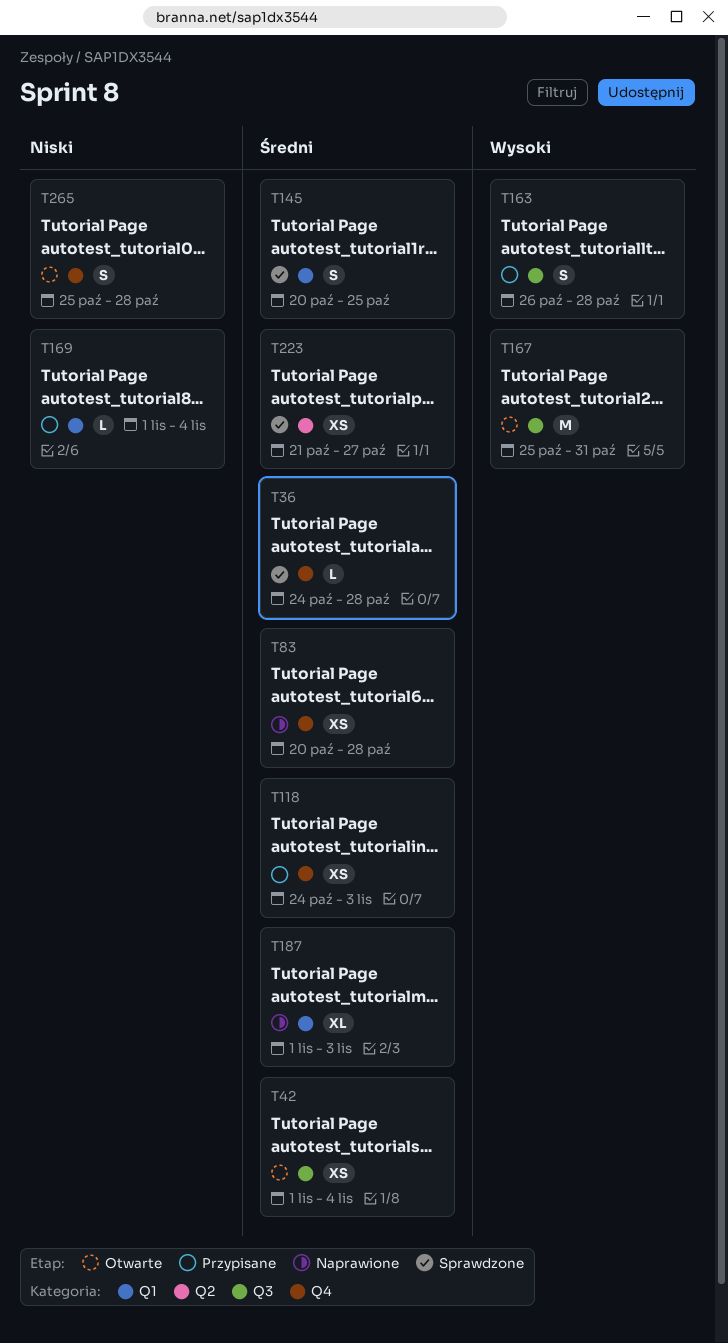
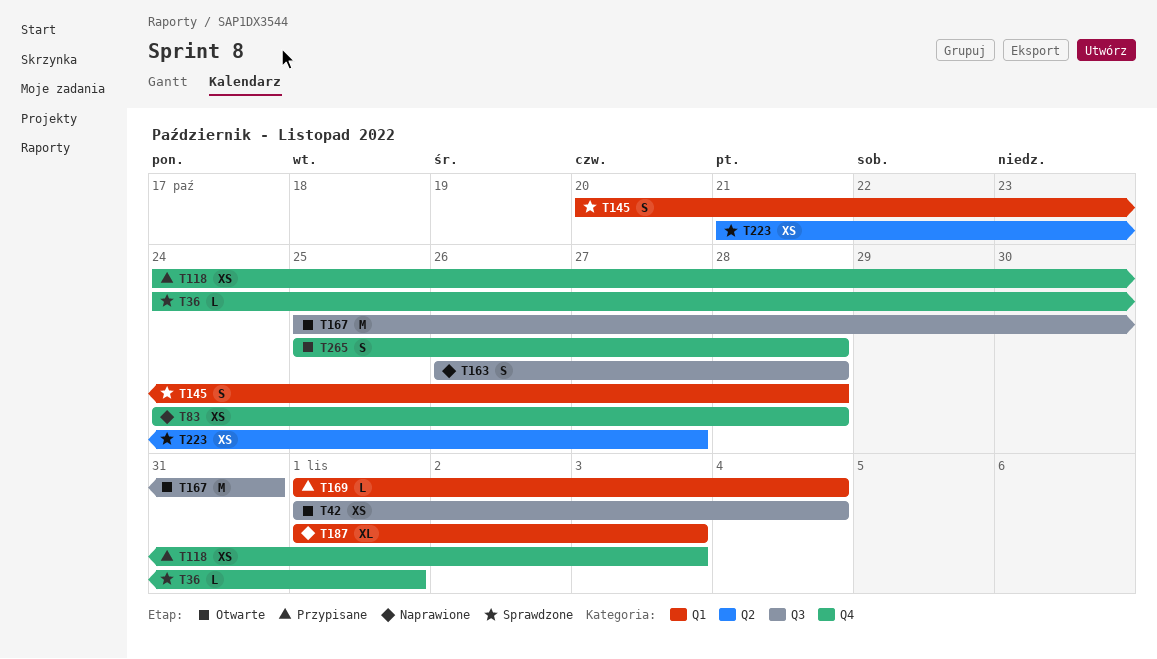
T36, due: Oct 28 -> Nov 1
T83, start: Oct 20 -> Oct 24
T145, due: Oct 25 -> Oct 28
T163, status: Przypisane -> Naprawione

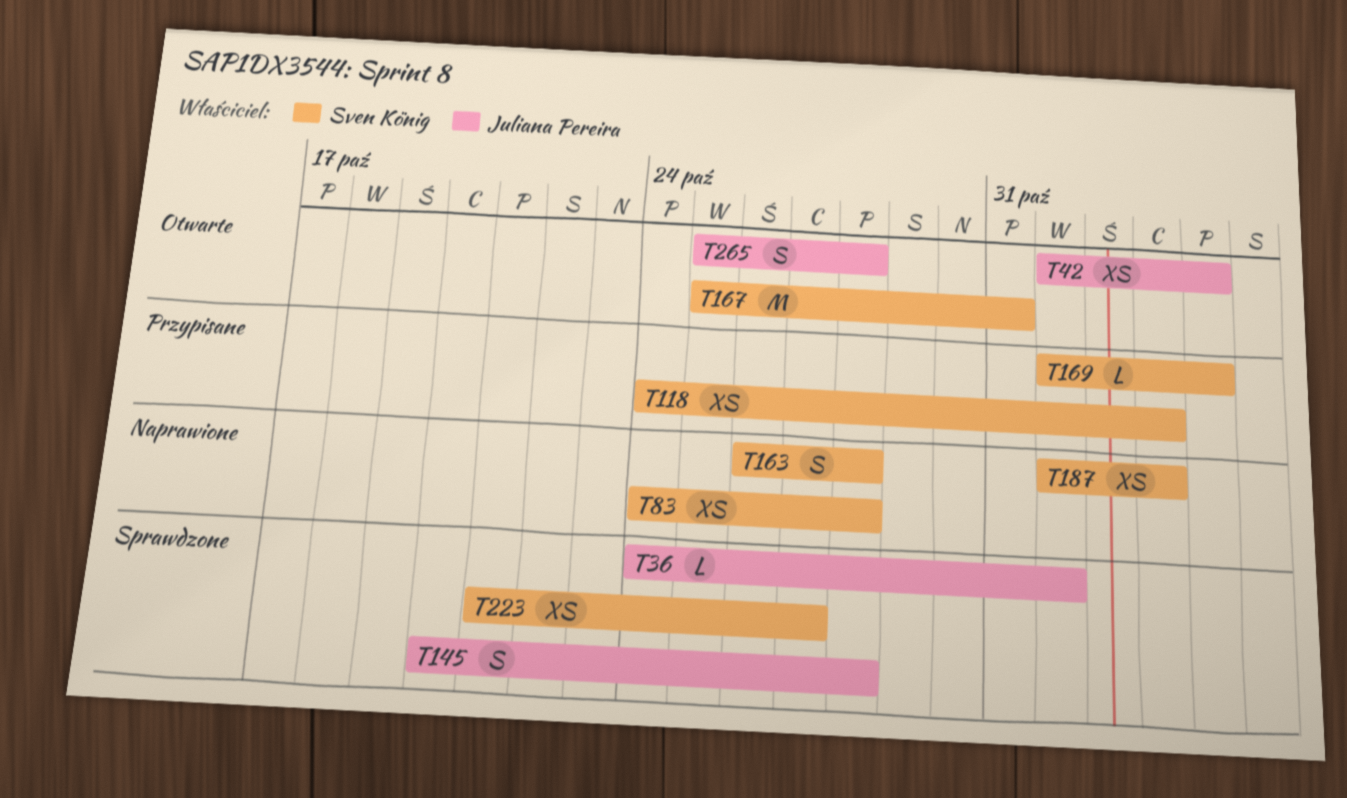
T187, estimate: XL -> XS

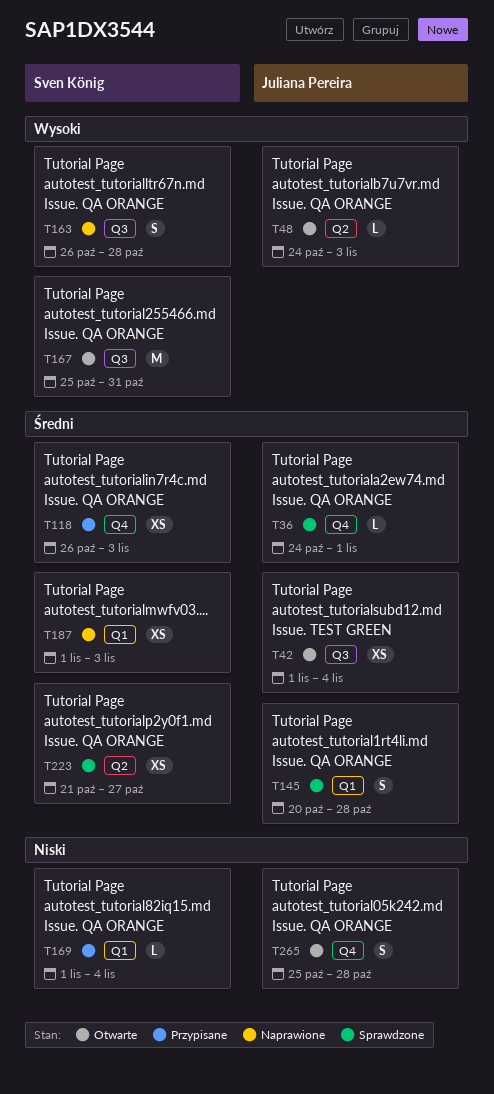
T48: none -> present
T83: present -> none
T118, start: Oct 24 -> Oct 26

